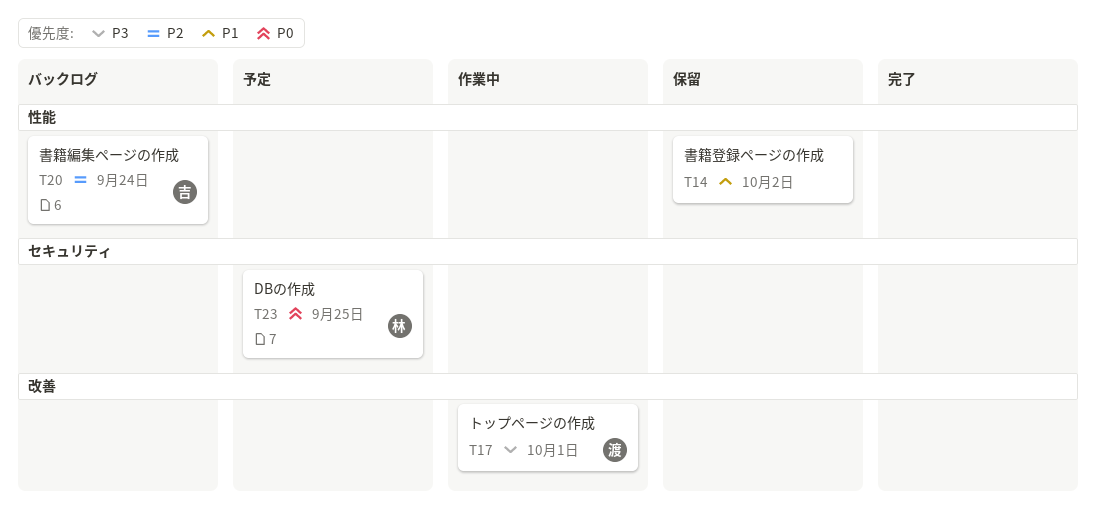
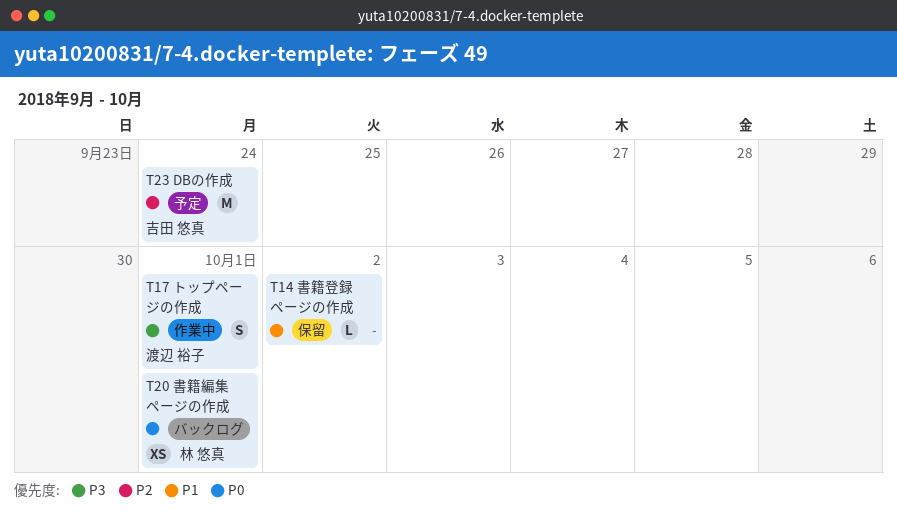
T20, owner: 吉田 悠真 -> 林 悠真
T20, priority: P2 -> P0
T20, due: Sep 24 -> Oct 1
T23, owner: 林 悠真 -> 吉田 悠真
T23, priority: P0 -> P2
T23, due: Sep 25 -> Sep 24

